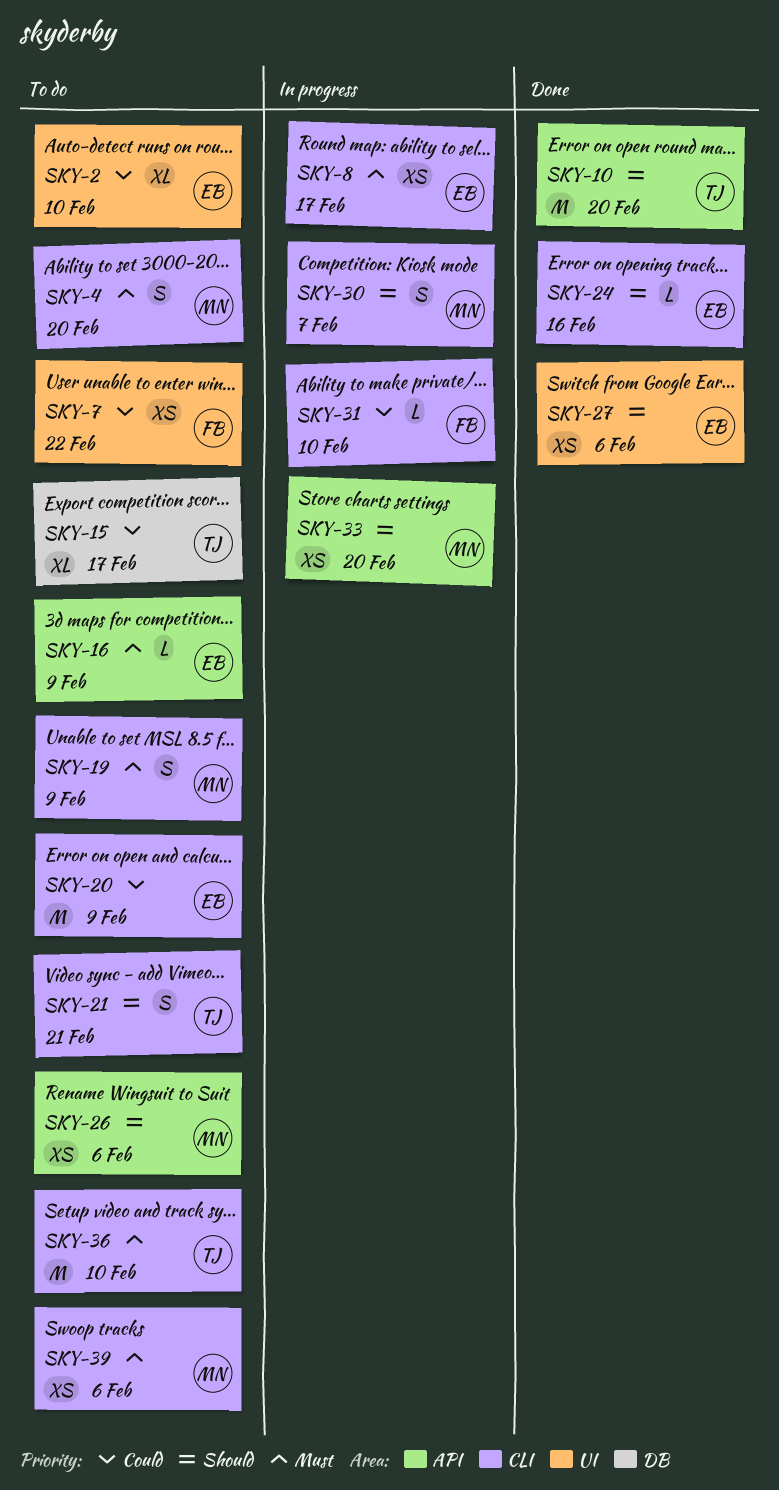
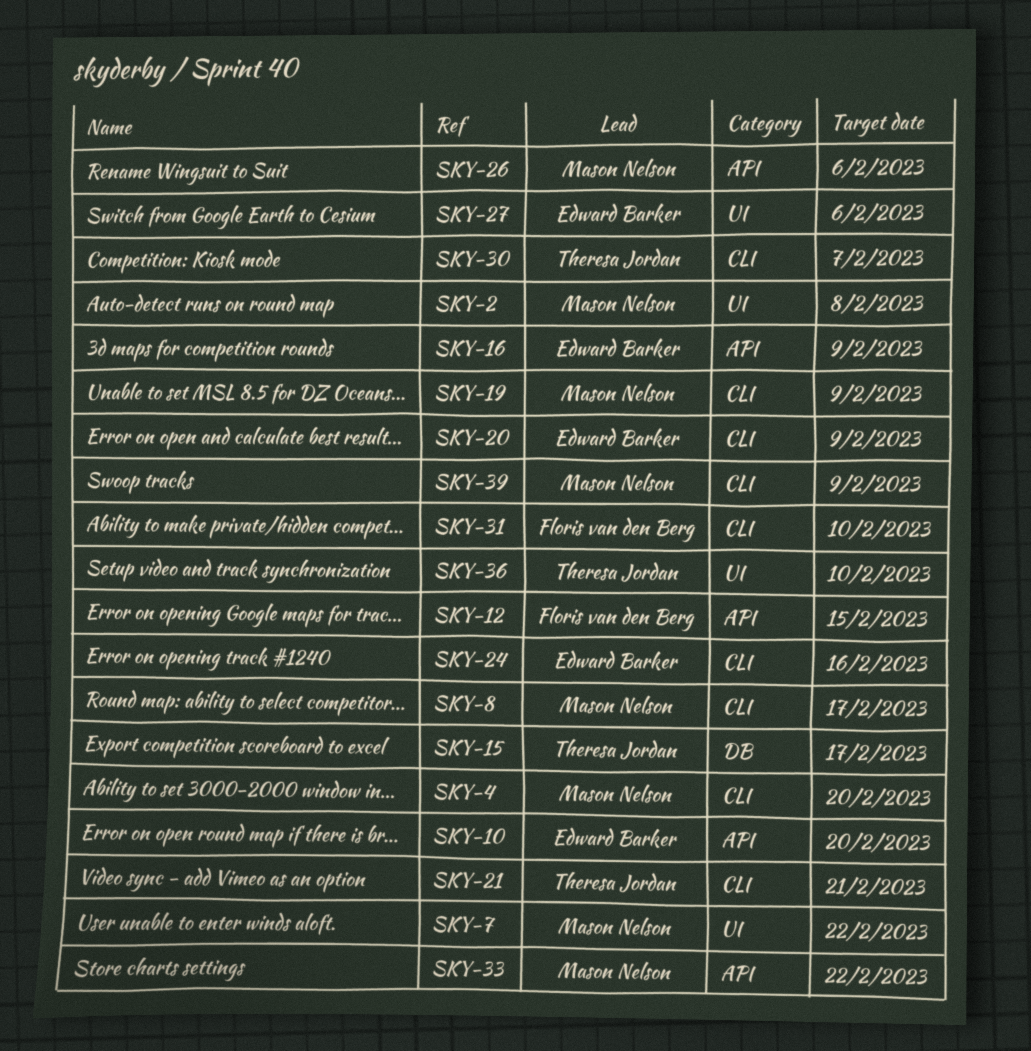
SKY-2, owner: Edward Barker -> Mason Nelson
SKY-2, due: Feb 10 -> Feb 8
SKY-7, owner: Floris van den Berg -> Mason Nelson
SKY-8, owner: Edward Barker -> Mason Nelson
SKY-10, owner: Theresa Jordan -> Edward Barker
SKY-12: none -> present
SKY-30, owner: Mason Nelson -> Theresa Jordan
SKY-33, due: Feb 20 -> Feb 22
SKY-36, label: CLI -> UI
SKY-39, due: Feb 6 -> Feb 9

